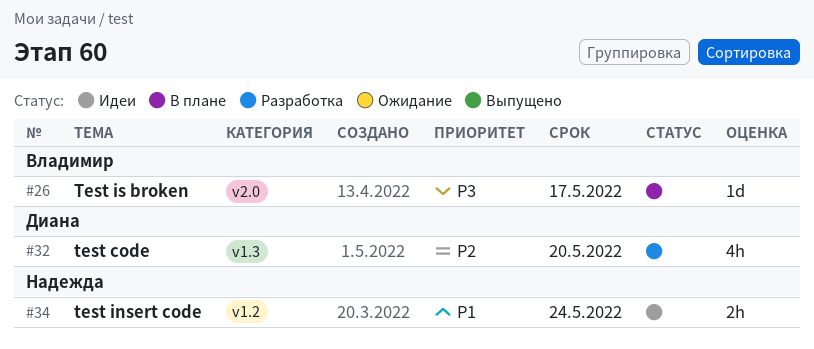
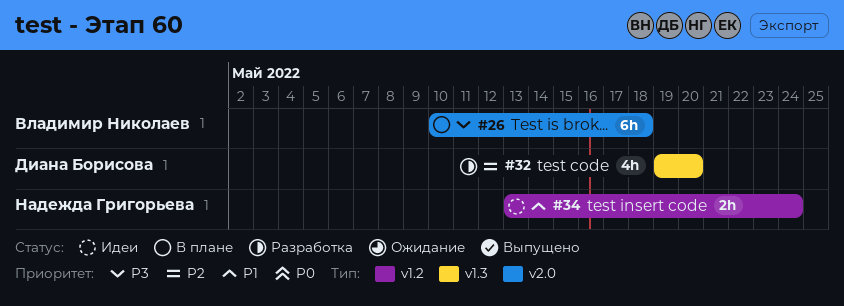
#26, estimate: 1d -> 6h
#26, due: May 17 -> May 18

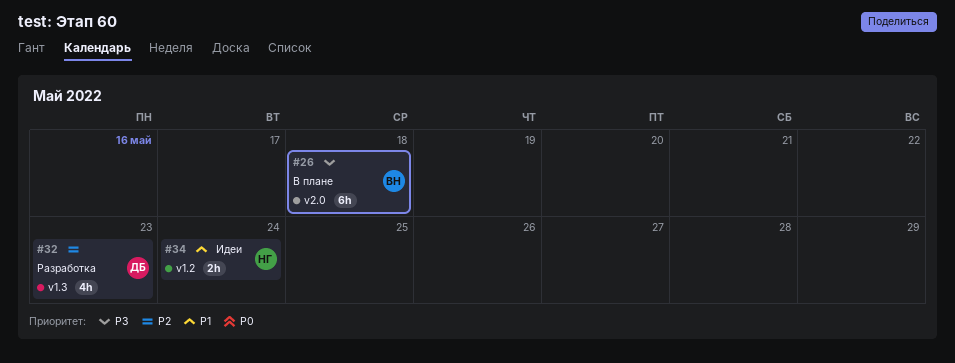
#32, due: May 20 -> May 23

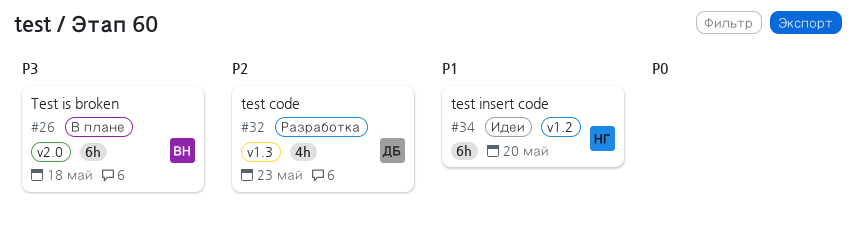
#34, estimate: 2h -> 6h
#34, due: May 24 -> May 20

